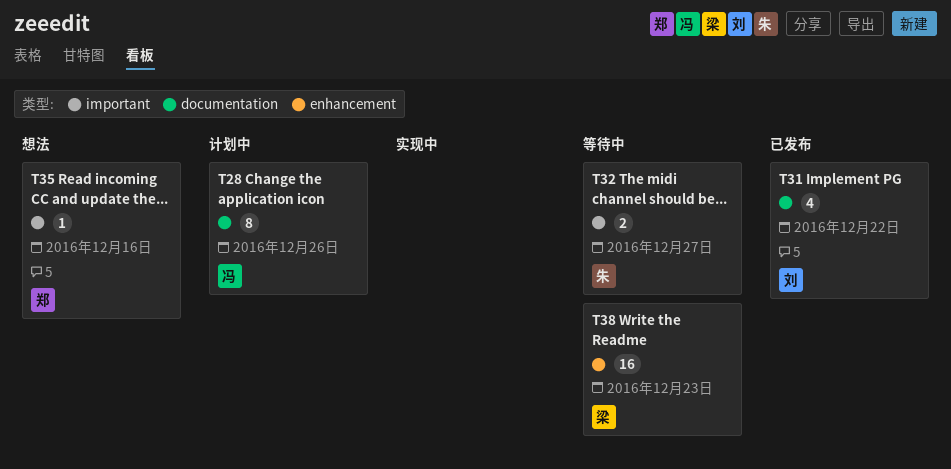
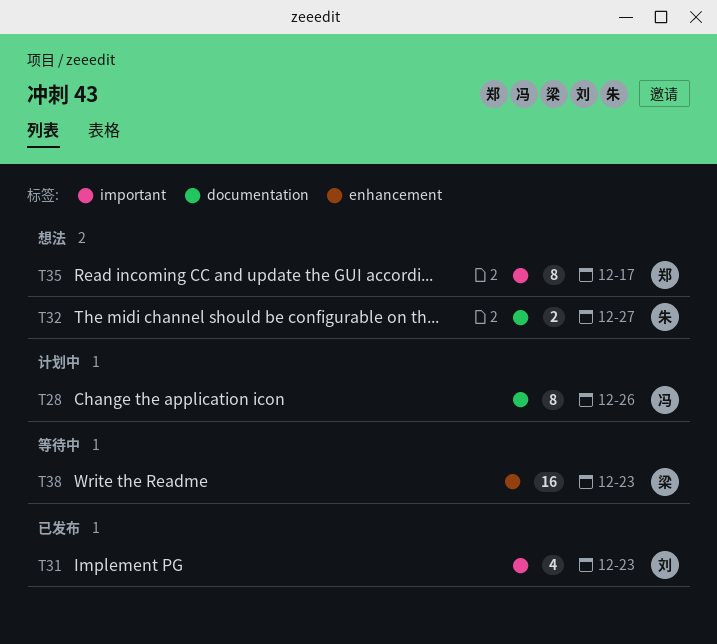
T31, label: documentation -> important
T31, due: Dec 22 -> Dec 23
T32, status: 等待中 -> 想法
T32, label: important -> documentation
T35, estimate: 1 -> 8
T35, due: Dec 16 -> Dec 17

